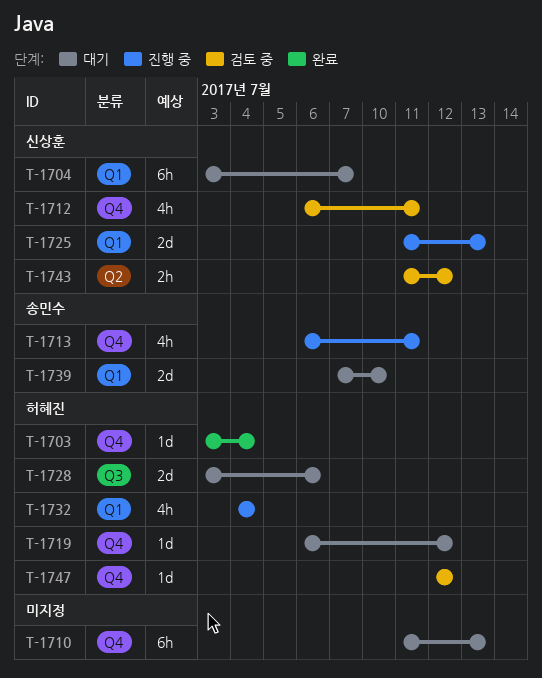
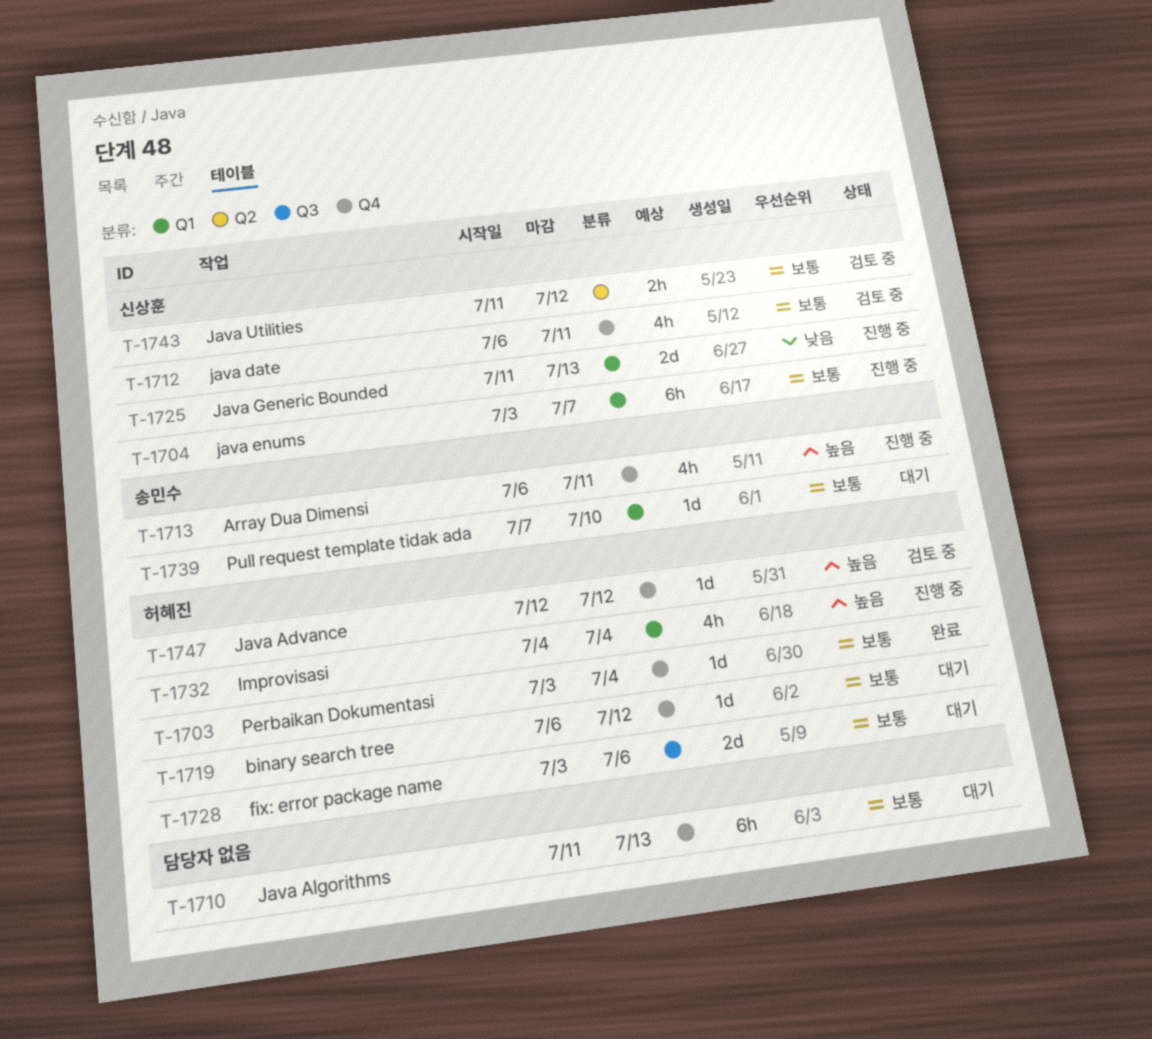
T-1704, status: 대기 -> 진행 중
T-1739, estimate: 2d -> 1d

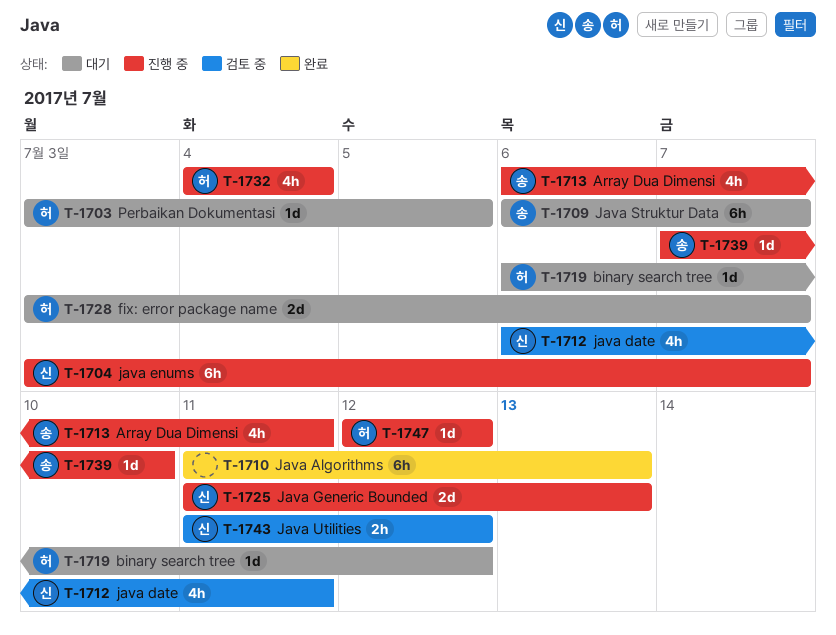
T-1703, status: 완료 -> 대기
T-1703, due: Jul 4 -> Jul 5
T-1709: none -> present
T-1710, status: 대기 -> 완료
T-1728, due: Jul 6 -> Jul 7
T-1739, status: 대기 -> 진행 중
T-1747, status: 검토 중 -> 진행 중

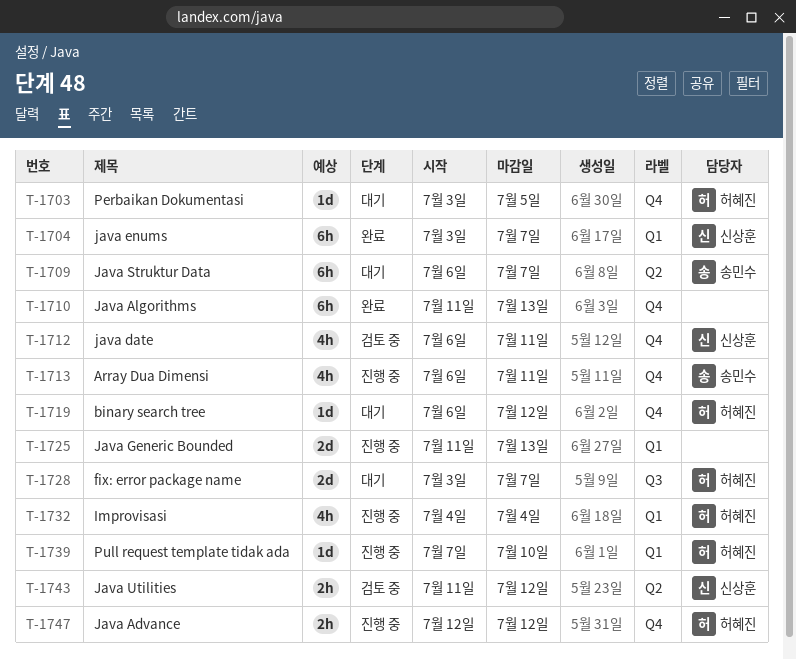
T-1704, status: 진행 중 -> 완료
T-1725, owner: 신상훈 -> none
T-1739, owner: 송민수 -> 허혜진
T-1747, estimate: 1d -> 2h

